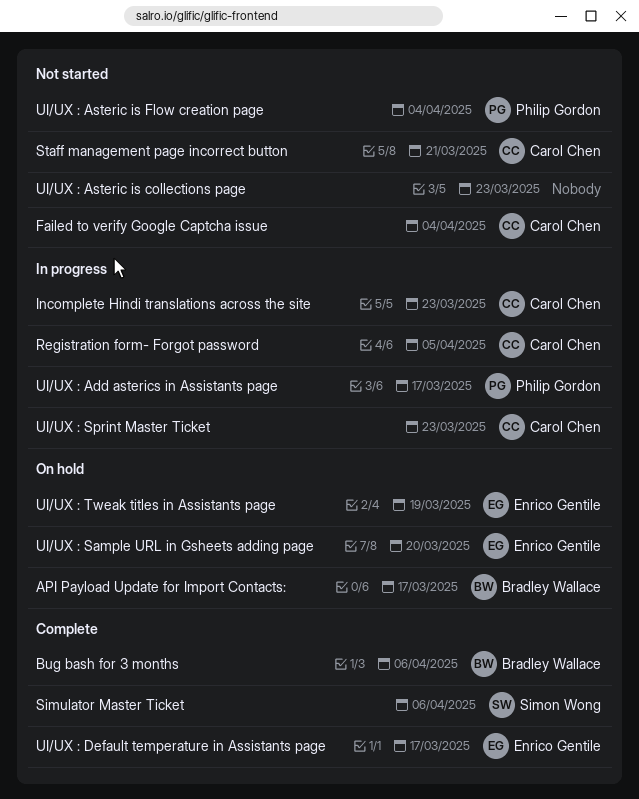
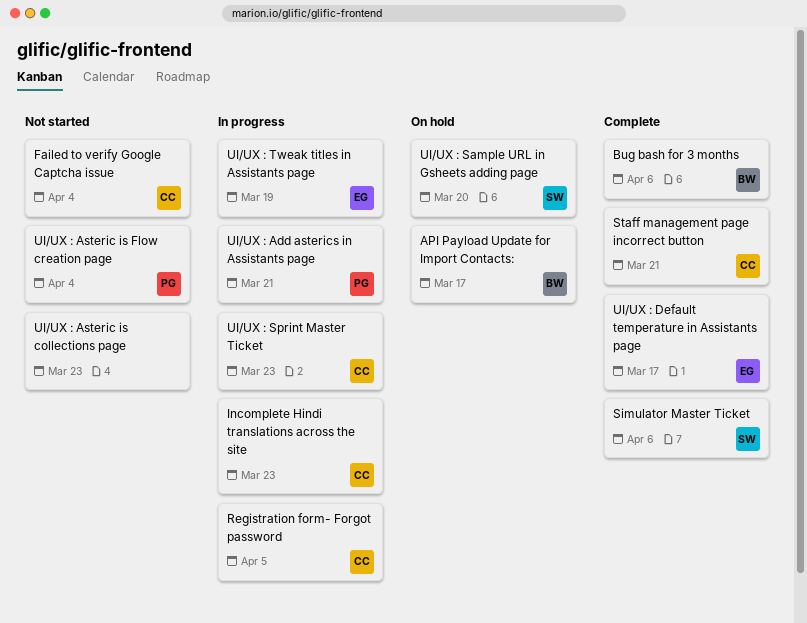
Staff management page incorrect button, status: Not started -> Complete
UI/UX : Add asterics in Assistants page, due: Mar 17 -> Mar 21
UI/UX : Sample URL in Gsheets adding page, owner: Enrico Gentile -> Simon Wong
UI/UX : Tweak titles in Assistants page, status: On hold -> In progress

